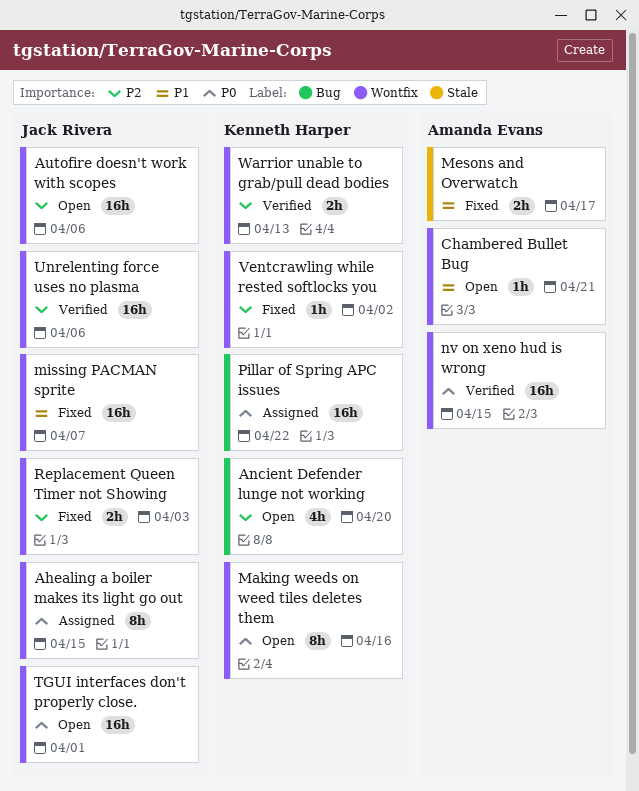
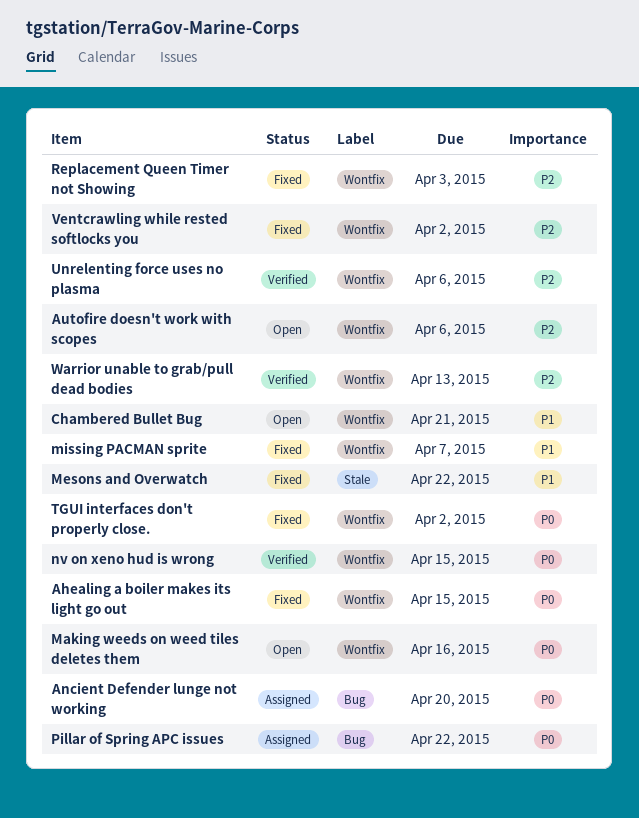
Ahealing a boiler makes its light go out, status: Assigned -> Fixed
Ancient Defender lunge not working, status: Open -> Assigned
Ancient Defender lunge not working, priority: P2 -> P0
Mesons and Overwatch, due: Apr 17 -> Apr 22
TGUI interfaces don't properly close., status: Open -> Fixed
TGUI interfaces don't properly close., due: Apr 1 -> Apr 2

